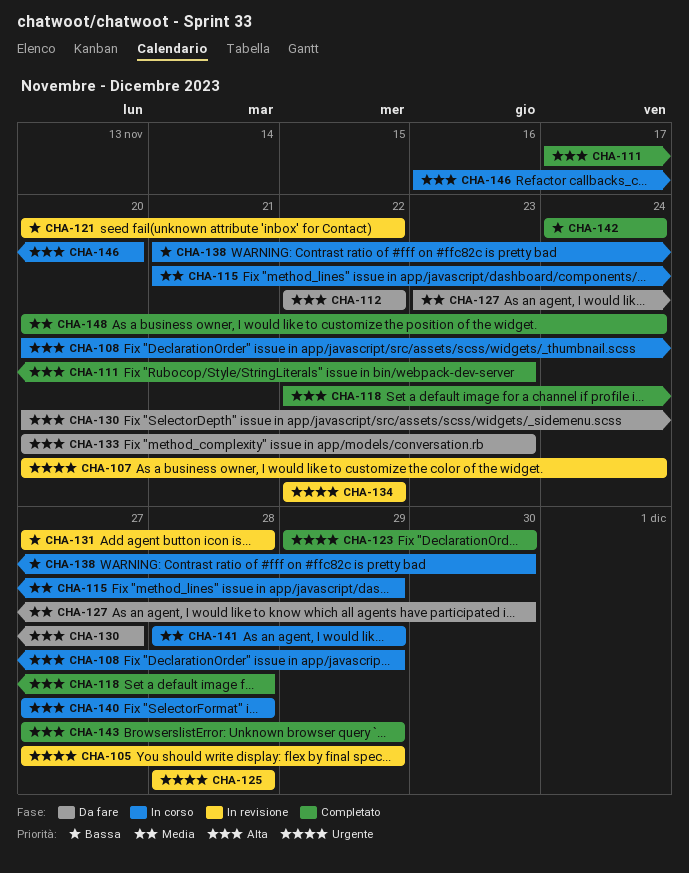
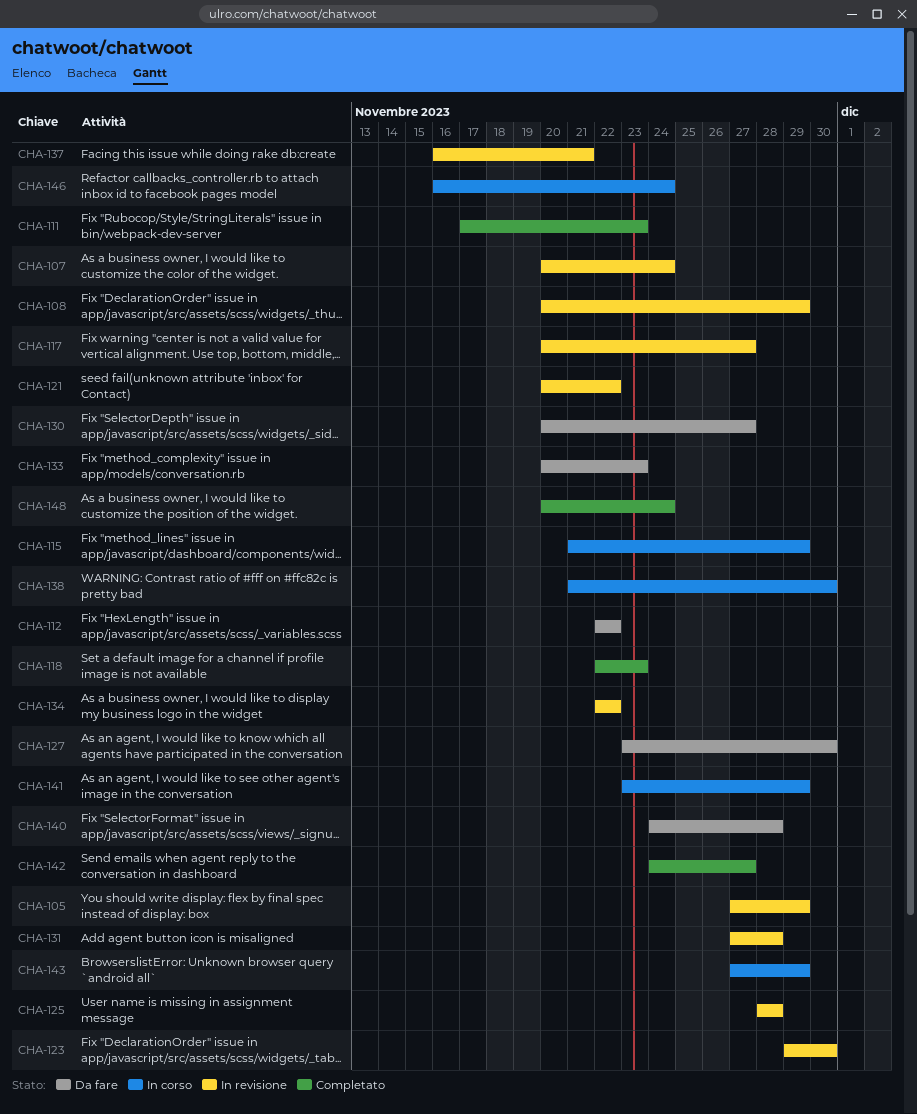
CHA-108, status: In corso -> In revisione
CHA-117: none -> present
CHA-118, due: Nov 28 -> Nov 23
CHA-123, status: Completato -> In revisione
CHA-137: none -> present
CHA-140, status: In corso -> Da fare
CHA-140, start: Nov 27 -> Nov 24
CHA-141, start: Nov 28 -> Nov 23
CHA-142, due: Nov 24 -> Nov 27
CHA-143, status: Completato -> In corso
CHA-146, due: Nov 20 -> Nov 24

